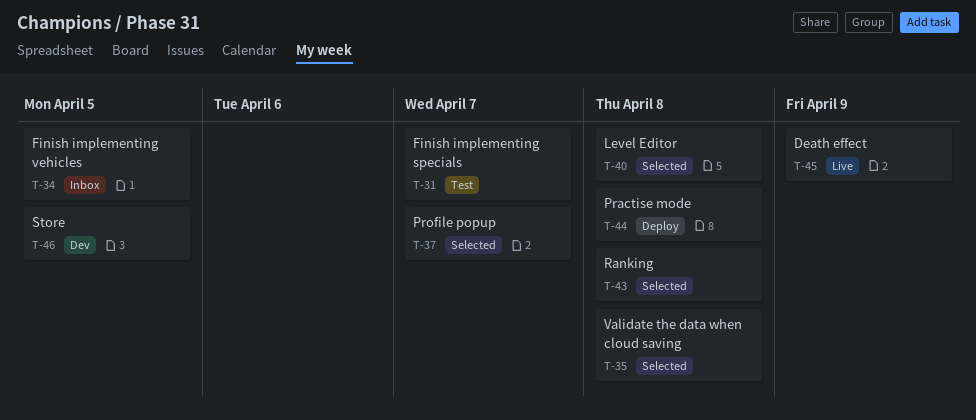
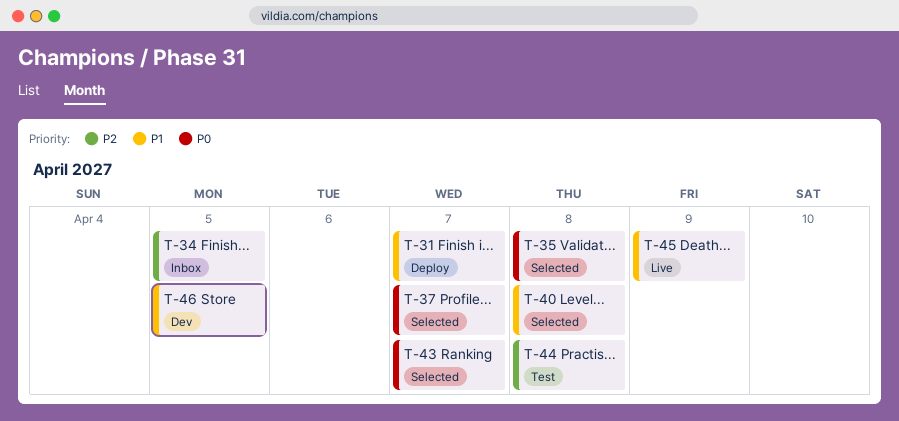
T-31, status: Test -> Deploy
T-43, due: Apr 8 -> Apr 7
T-44, status: Deploy -> Test

